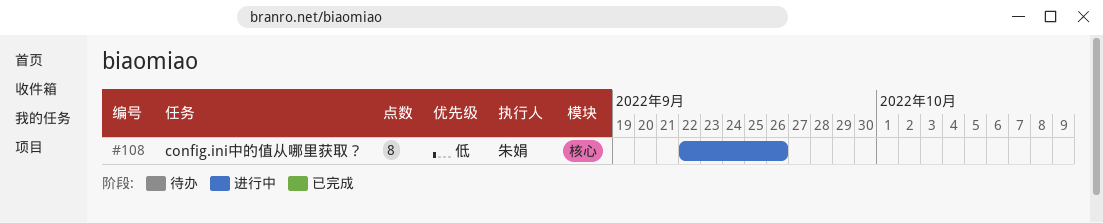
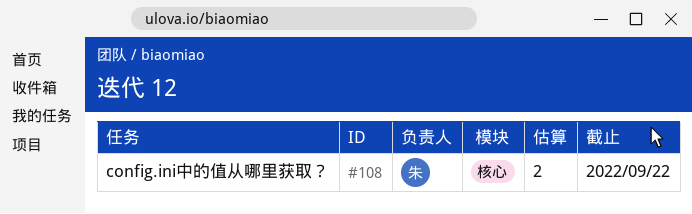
#108, estimate: 8 -> 2
#108, due: Sep 26 -> Sep 22

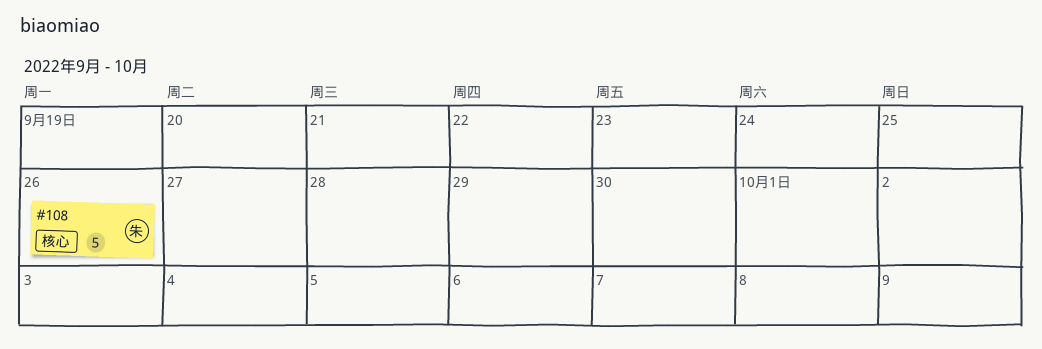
#108, estimate: 2 -> 5
#108, due: Sep 22 -> Sep 26

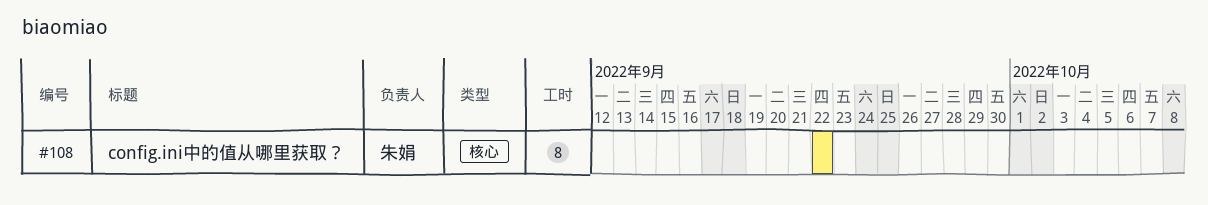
#108, estimate: 5 -> 8
#108, due: Sep 26 -> Sep 22

